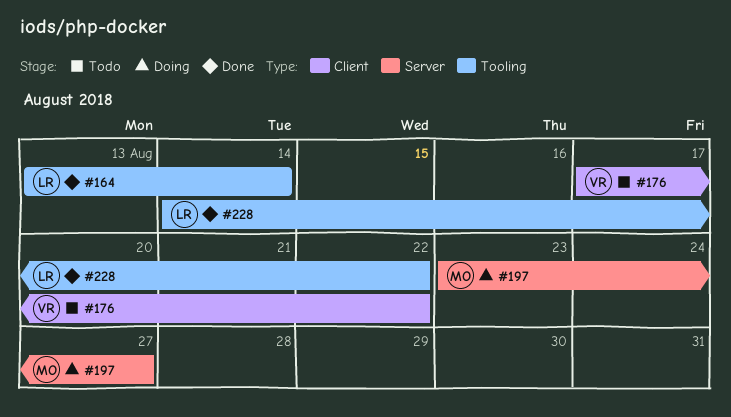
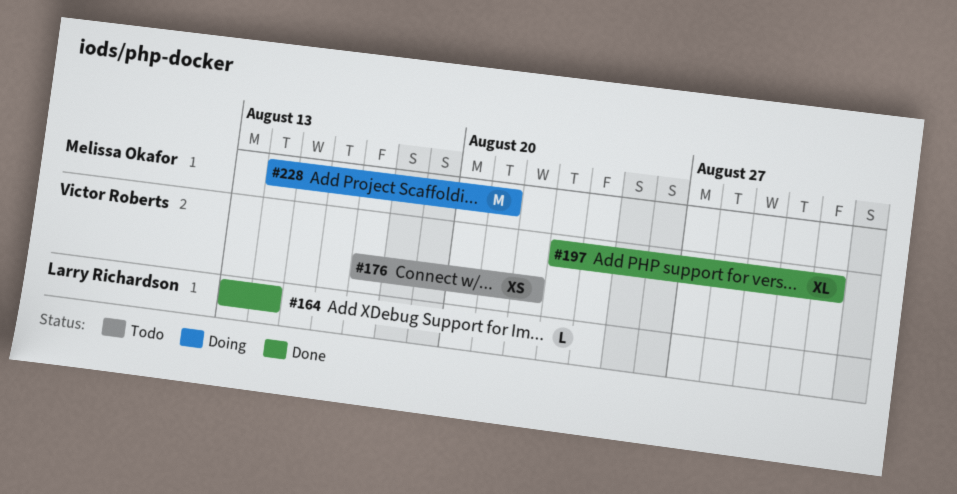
#197, status: Doing -> Done
#197, owner: Melissa Okafor -> Victor Roberts
#197, due: Aug 27 -> Aug 31
#228, status: Done -> Doing
#228, owner: Larry Richardson -> Melissa Okafor
#228, due: Aug 22 -> Aug 21

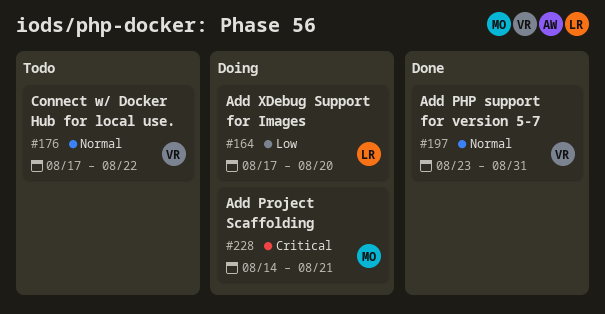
#164, status: Done -> Doing
#164, start: Aug 13 -> Aug 17
#164, due: Aug 14 -> Aug 20

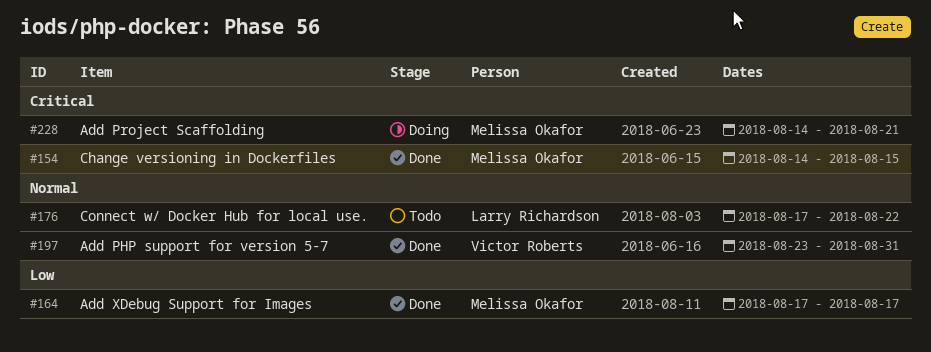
#154: none -> present
#164, status: Doing -> Done
#164, owner: Larry Richardson -> Melissa Okafor
#164, due: Aug 20 -> Aug 17
#176, owner: Victor Roberts -> Larry Richardson

